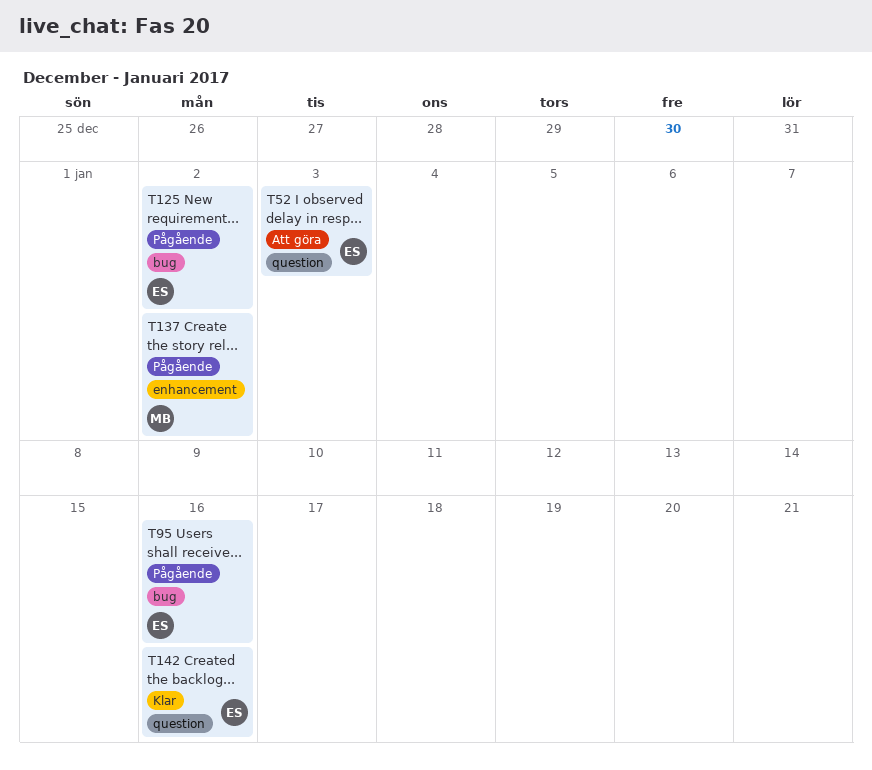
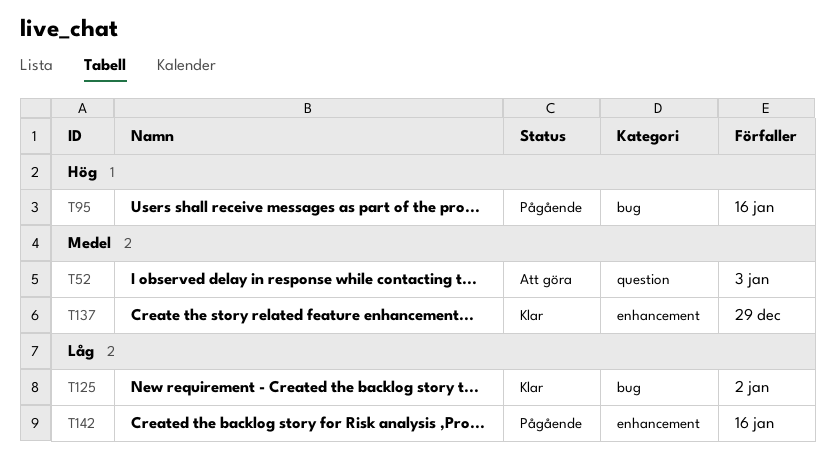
T125, status: Pågående -> Klar
T137, status: Pågående -> Klar
T137, due: Jan 2 -> Dec 29
T142, status: Klar -> Pågående
T142, label: question -> enhancement

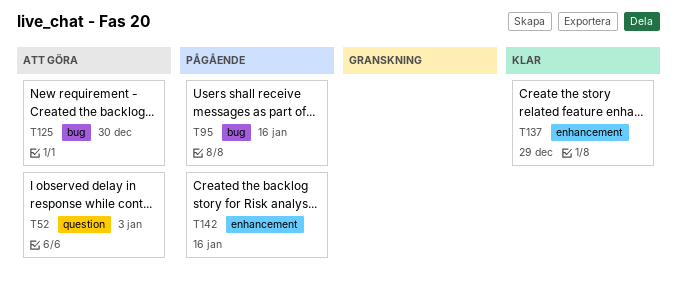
T125, status: Klar -> Att göra
T125, due: Jan 2 -> Dec 30

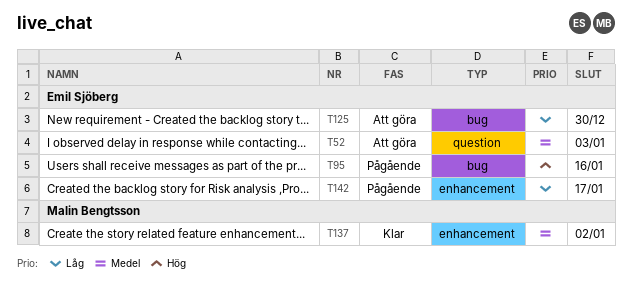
T137, due: Dec 29 -> Jan 2
T142, due: Jan 16 -> Jan 17

